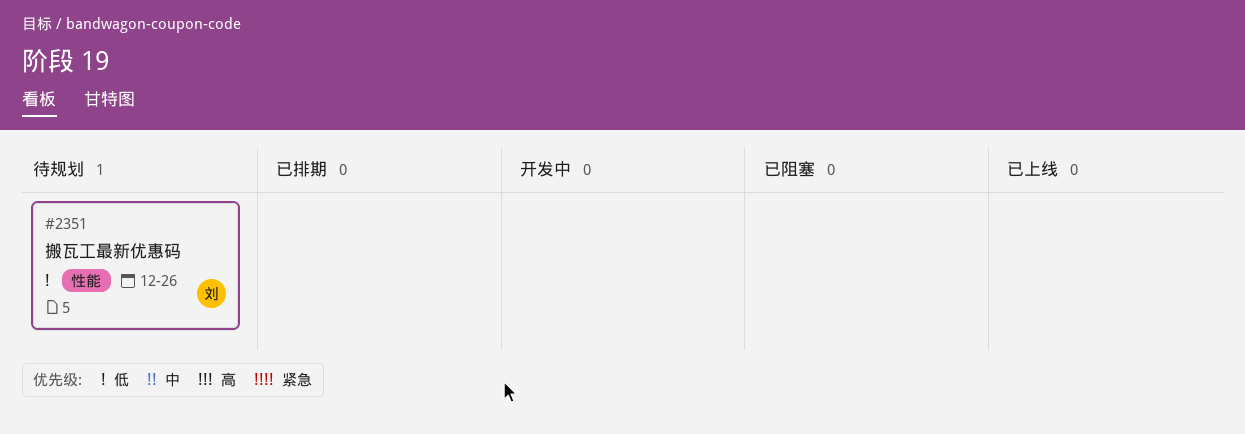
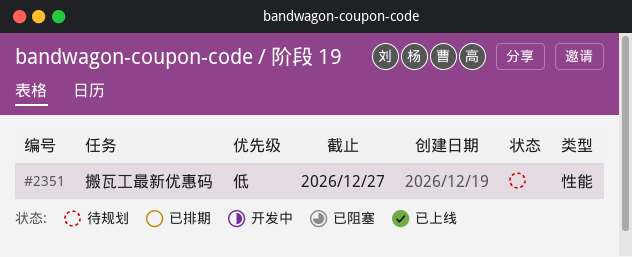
#2351, due: Dec 26 -> Dec 27

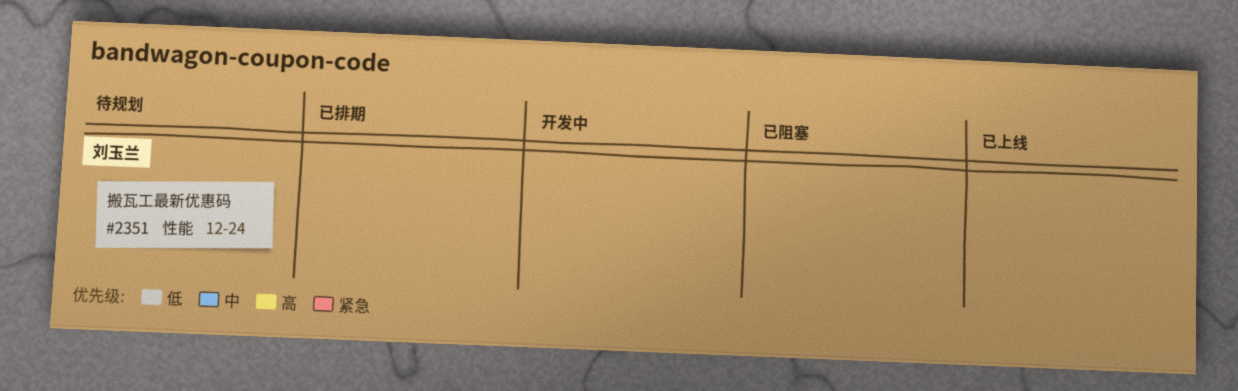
#2351, due: Dec 27 -> Dec 24

